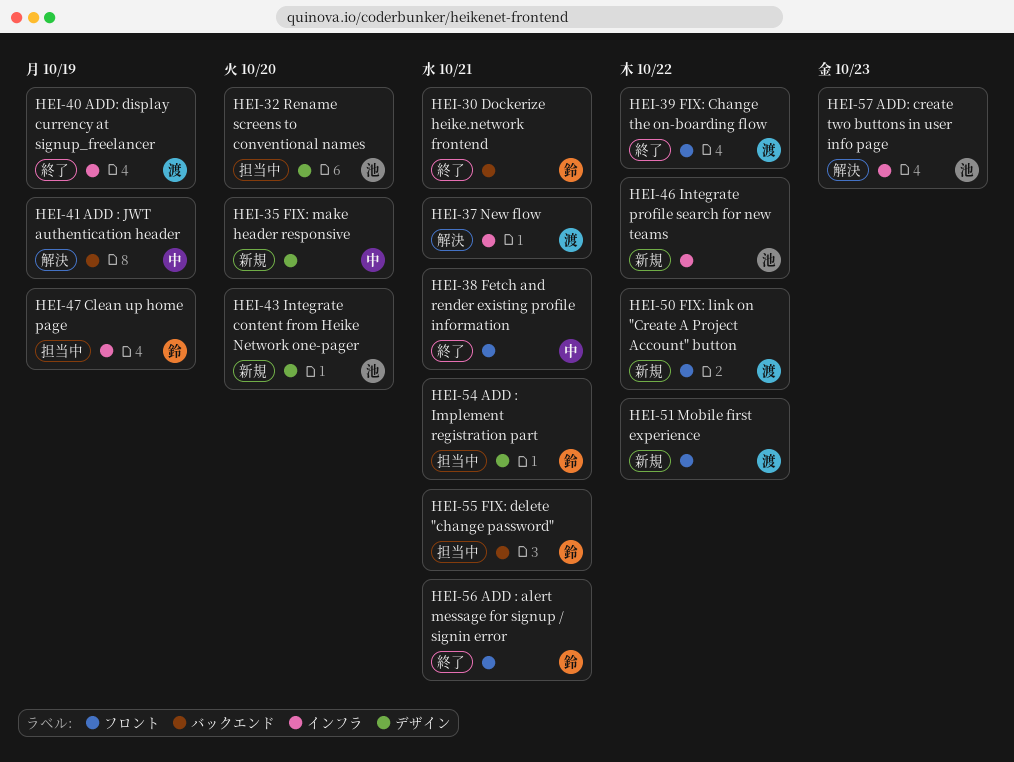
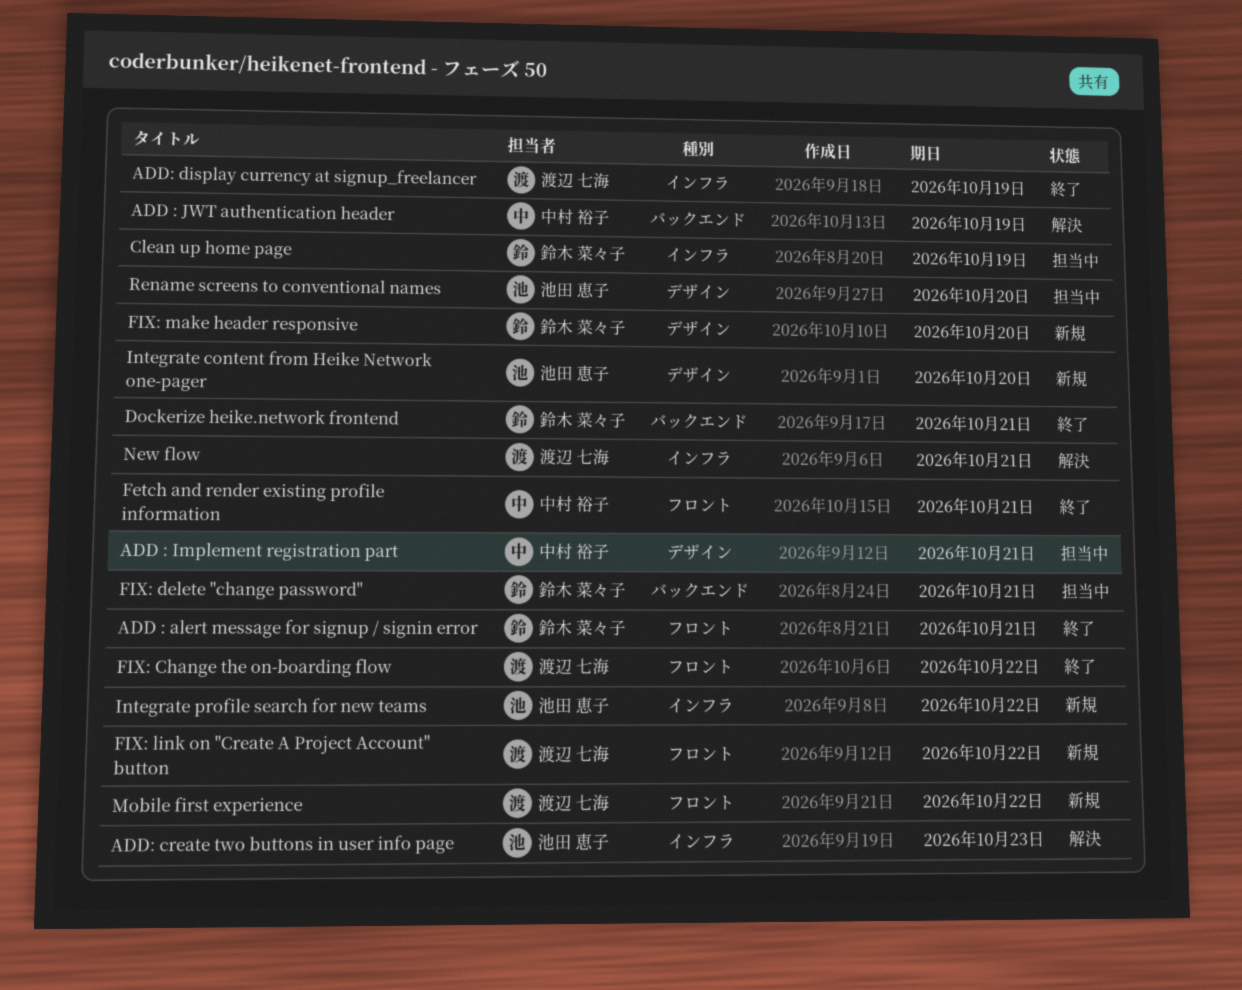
ADD : Implement registration part, owner: 鈴木 菜々子 -> 中村 裕子
FIX: make header responsive, owner: 中村 裕子 -> 鈴木 菜々子

